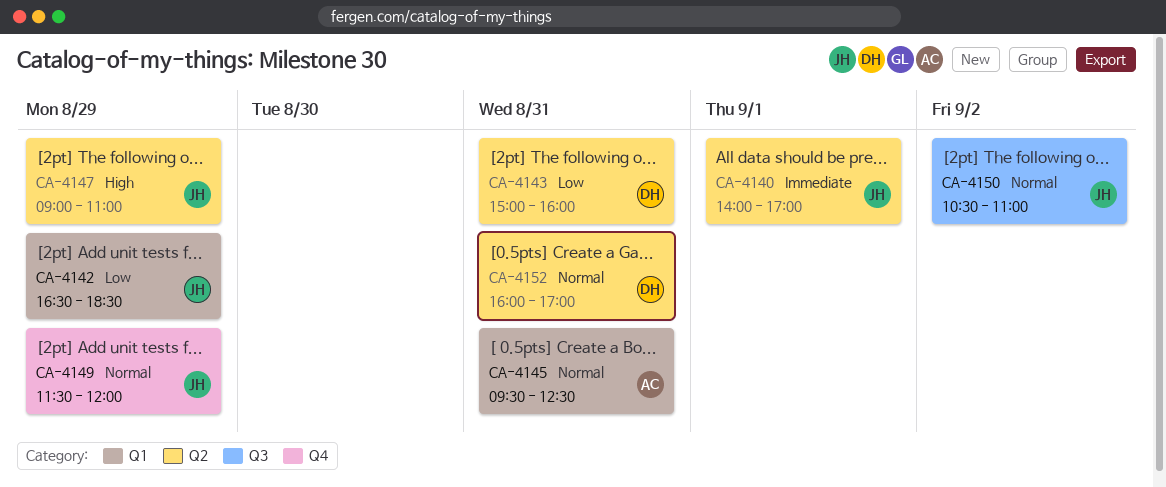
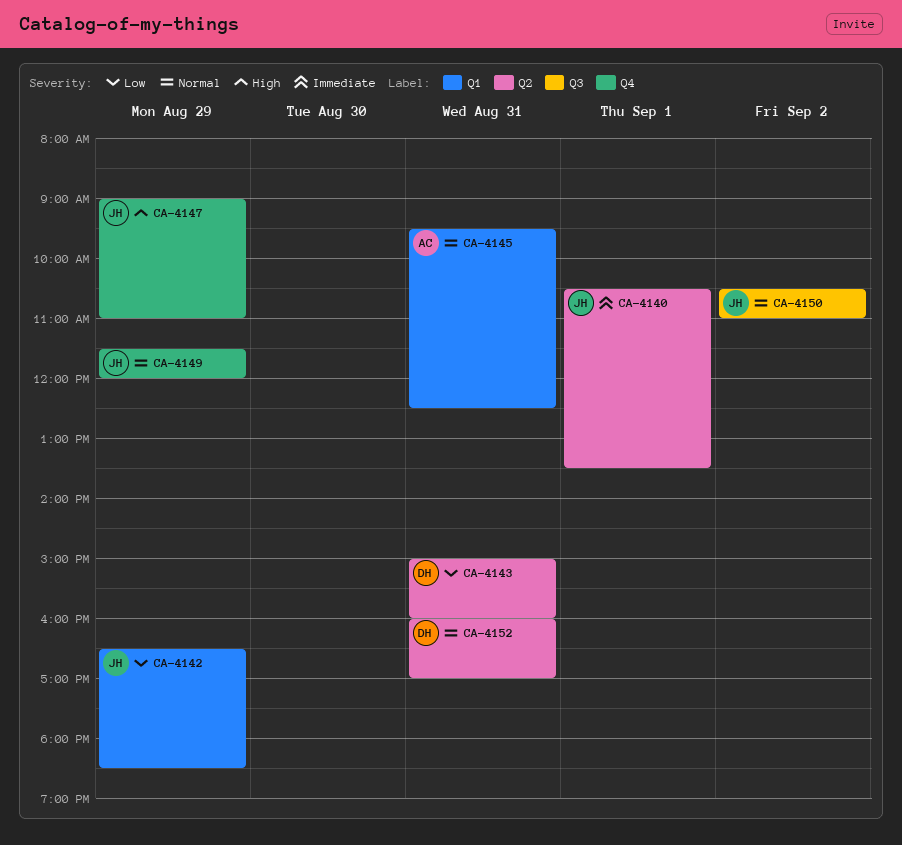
CA-4140, begins: 14:00 -> 10:30
CA-4140, ends: 17:00 -> 13:30
CA-4147, label: Q2 -> Q4

